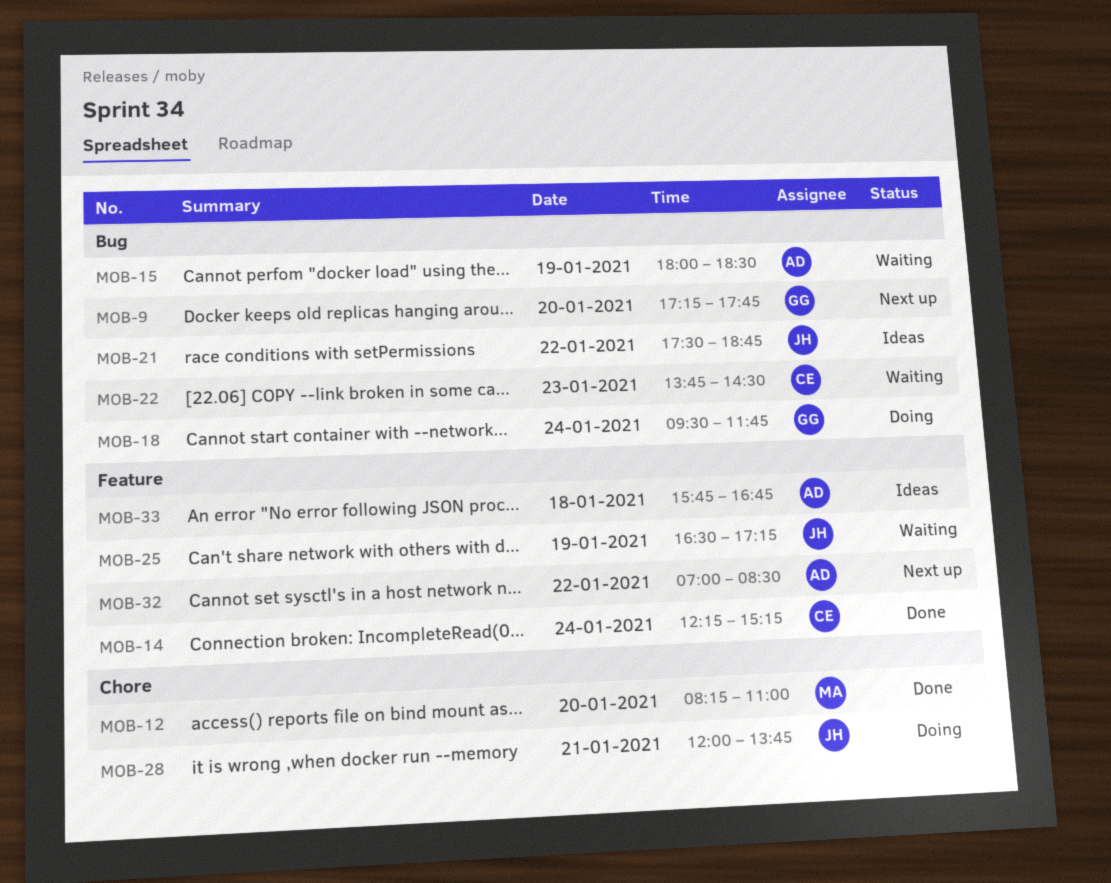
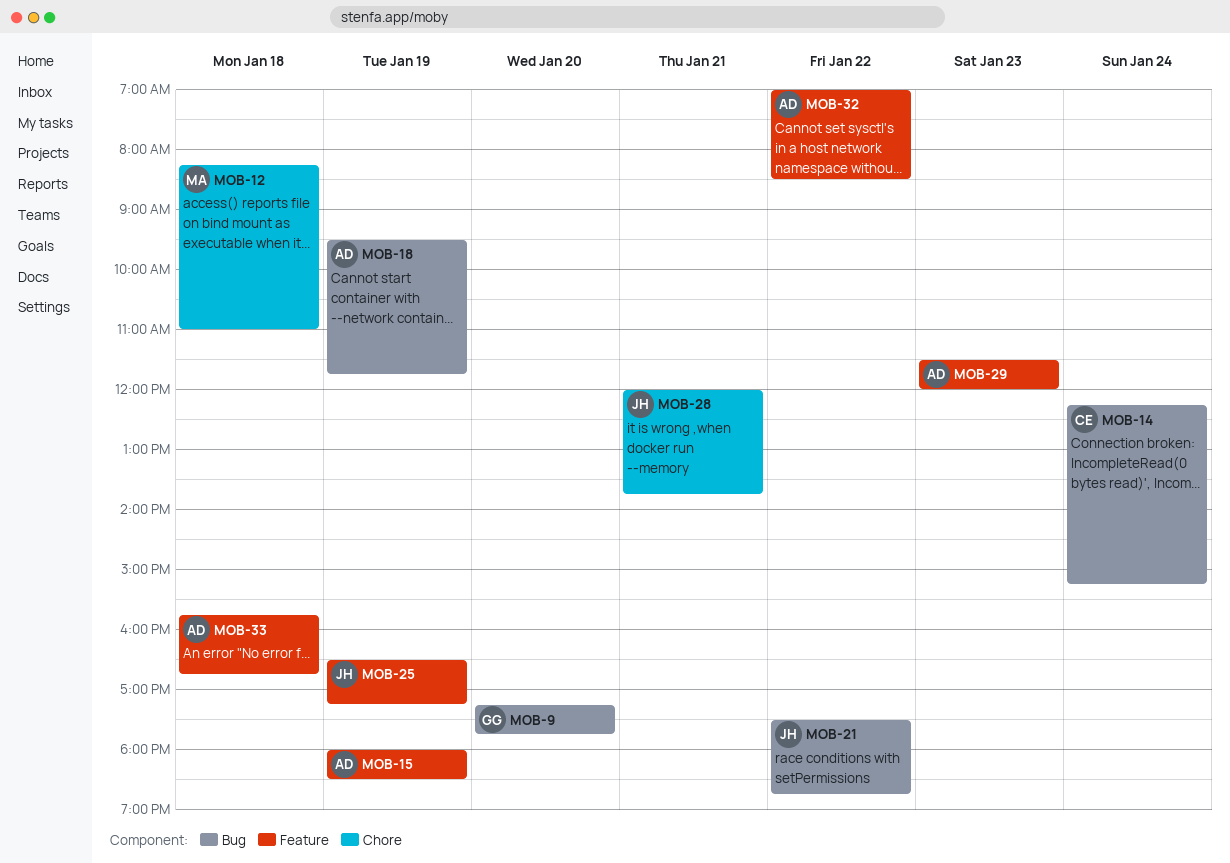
MOB-12, day: Jan 20 -> Jan 18
MOB-14, label: Feature -> Bug
MOB-15, label: Bug -> Feature
MOB-18, owner: GG -> AD
MOB-18, day: Jan 24 -> Jan 19
MOB-22: present -> none
MOB-29: none -> present

